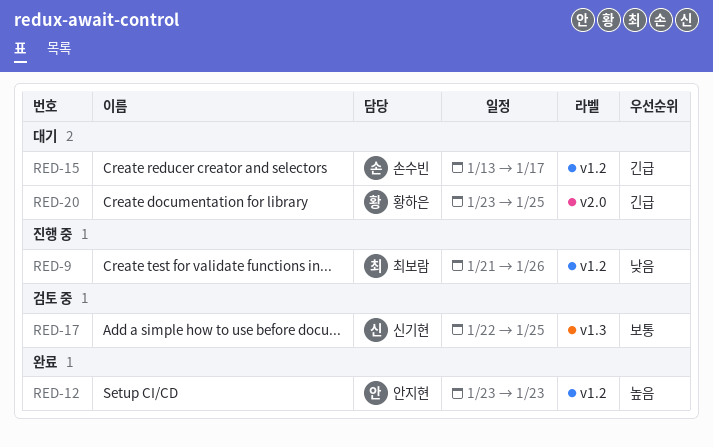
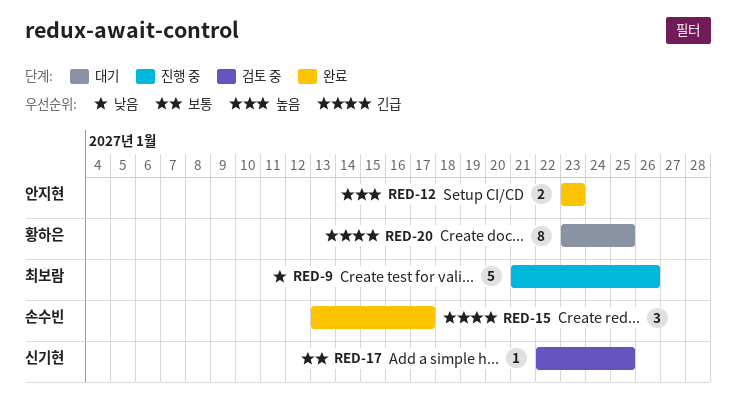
RED-15, status: 대기 -> 완료

